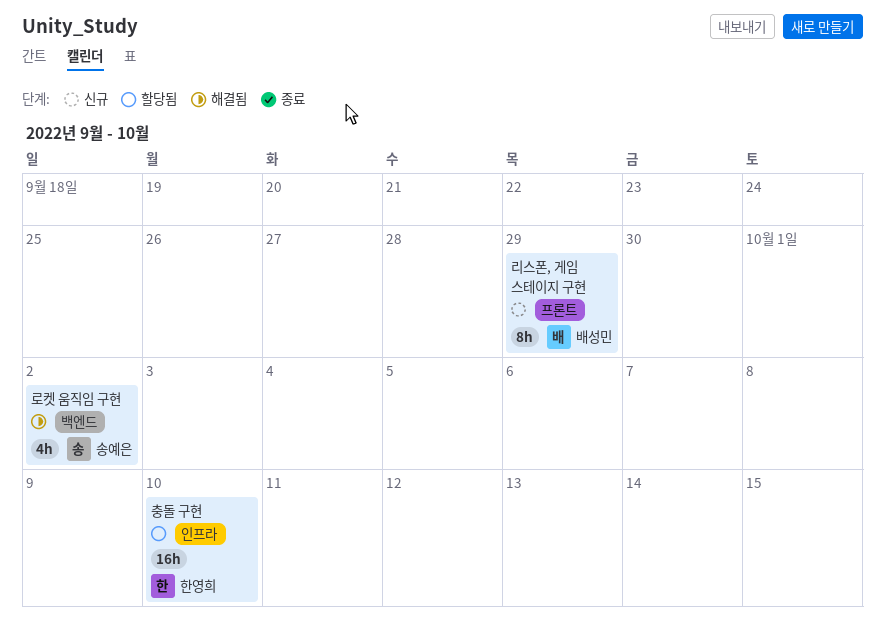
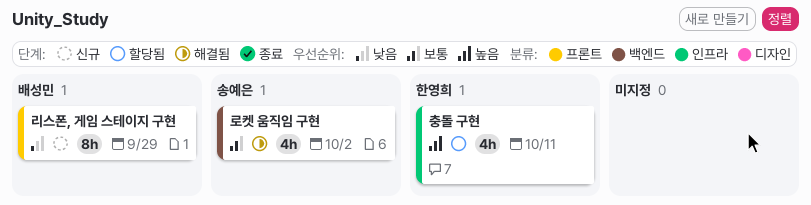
충돌 구현, estimate: 16h -> 4h
충돌 구현, due: Oct 10 -> Oct 11

